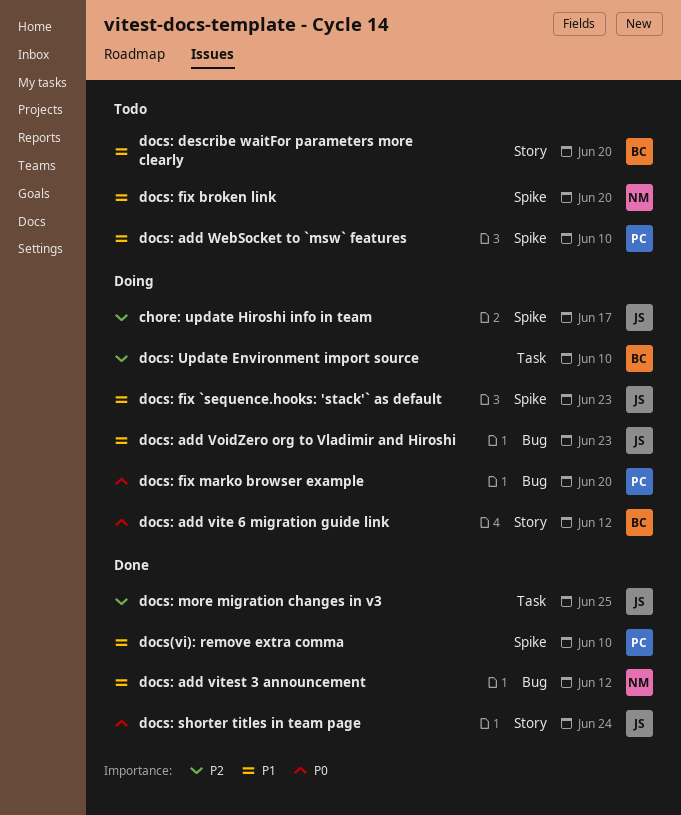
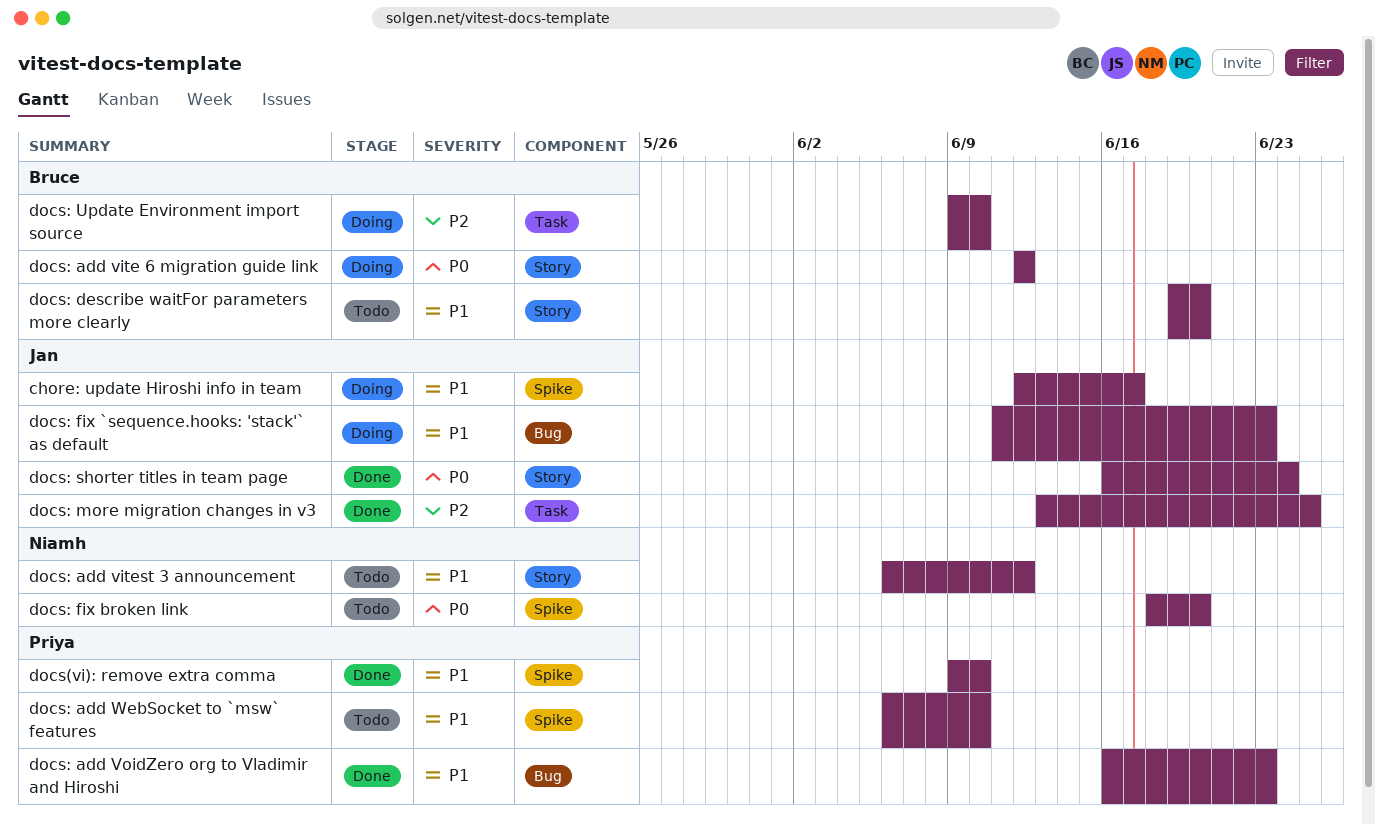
chore: update Hiroshi info in team, priority: P2 -> P1
docs: add vitest 3 announcement, status: Done -> Todo
docs: add vitest 3 announcement, label: Bug -> Story
docs: add VoidZero org to Vladimir and Hiroshi, status: Doing -> Done
docs: add VoidZero org to Vladimir and Hiroshi, owner: Jan -> Priya
docs: fix `sequence.hooks: 'stack'` as default, label: Spike -> Bug
docs: fix broken link, priority: P1 -> P0
docs: fix marko browser example: present -> none

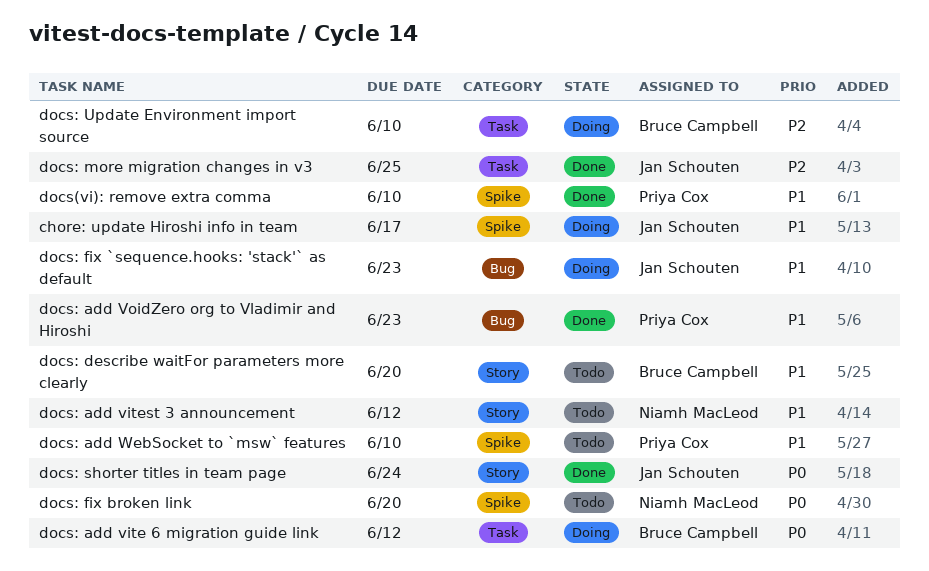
docs: add vite 6 migration guide link, label: Story -> Task

